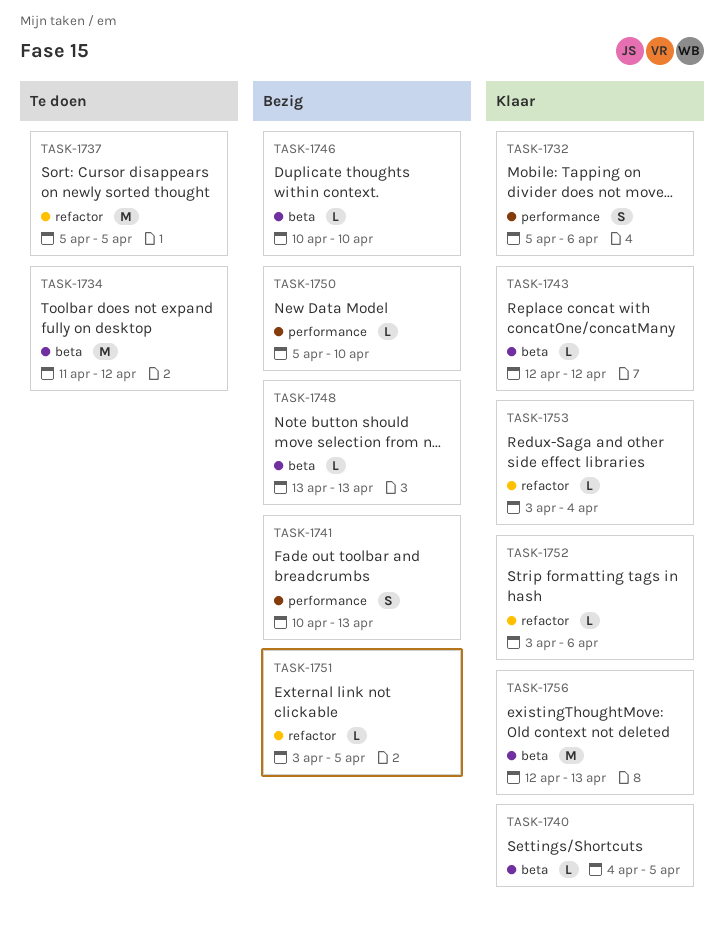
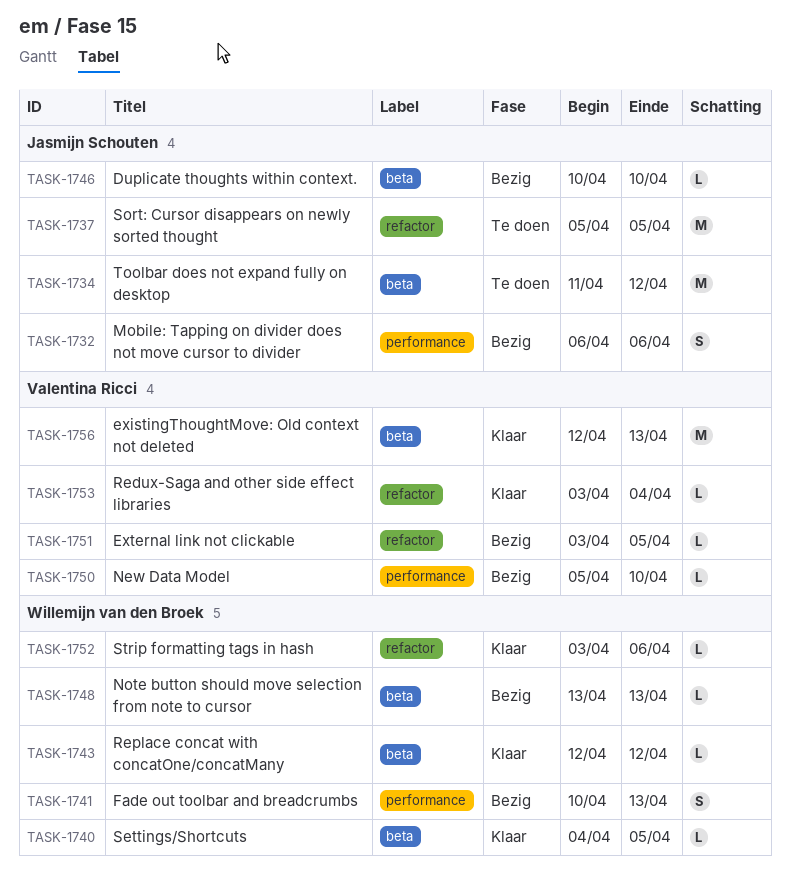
TASK-1732, status: Klaar -> Bezig
TASK-1732, start: Apr 5 -> Apr 6

